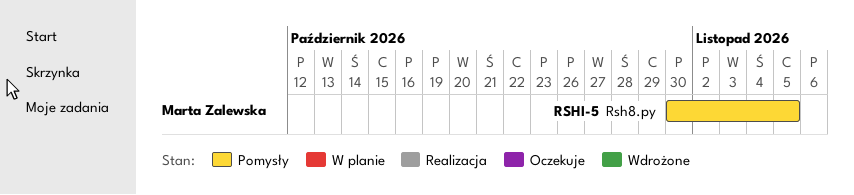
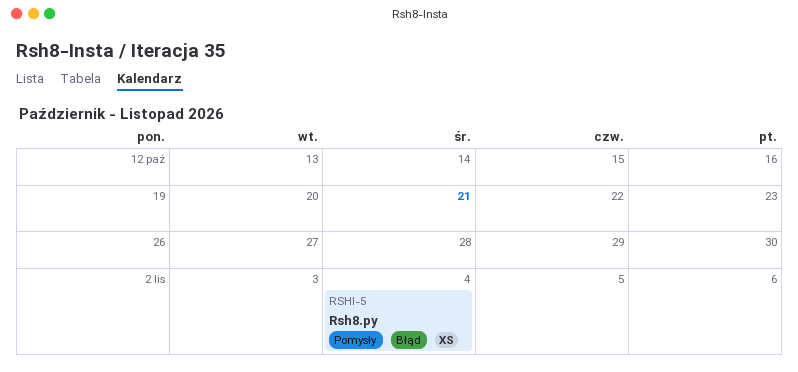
RSHI-5, due: Nov 5 -> Nov 4

